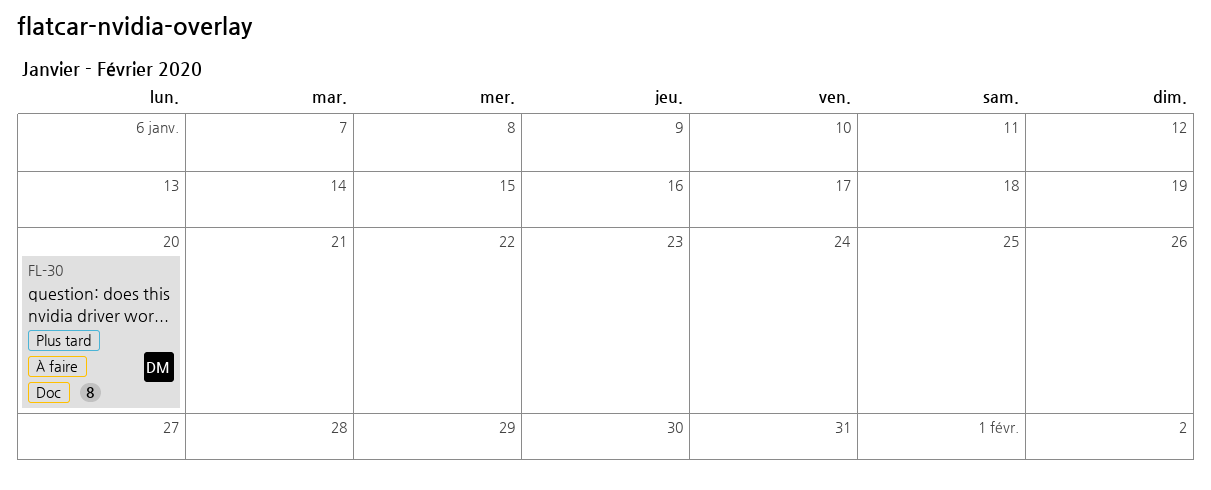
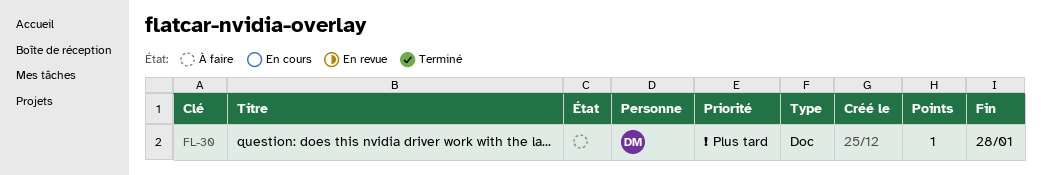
FL-30, estimate: 8 -> 1
FL-30, due: Jan 20 -> Jan 28

